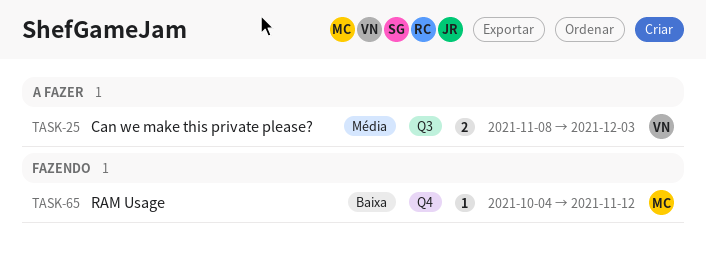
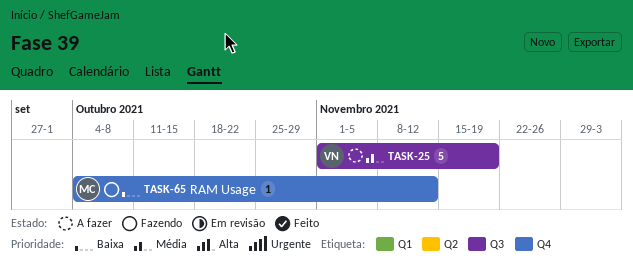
TASK-25, estimate: 2 -> 5
TASK-25, start: Nov 8 -> Nov 1
TASK-25, due: Dec 3 -> Nov 19

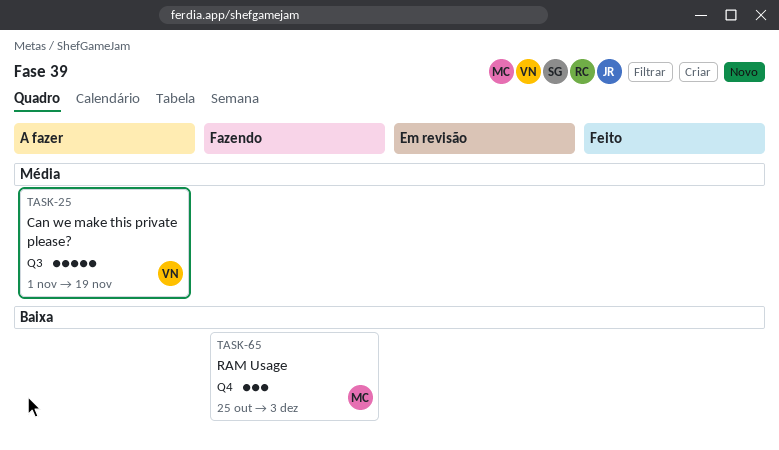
TASK-65, estimate: 1 -> 3
TASK-65, start: Oct 4 -> Oct 25
TASK-65, due: Nov 12 -> Dec 3

